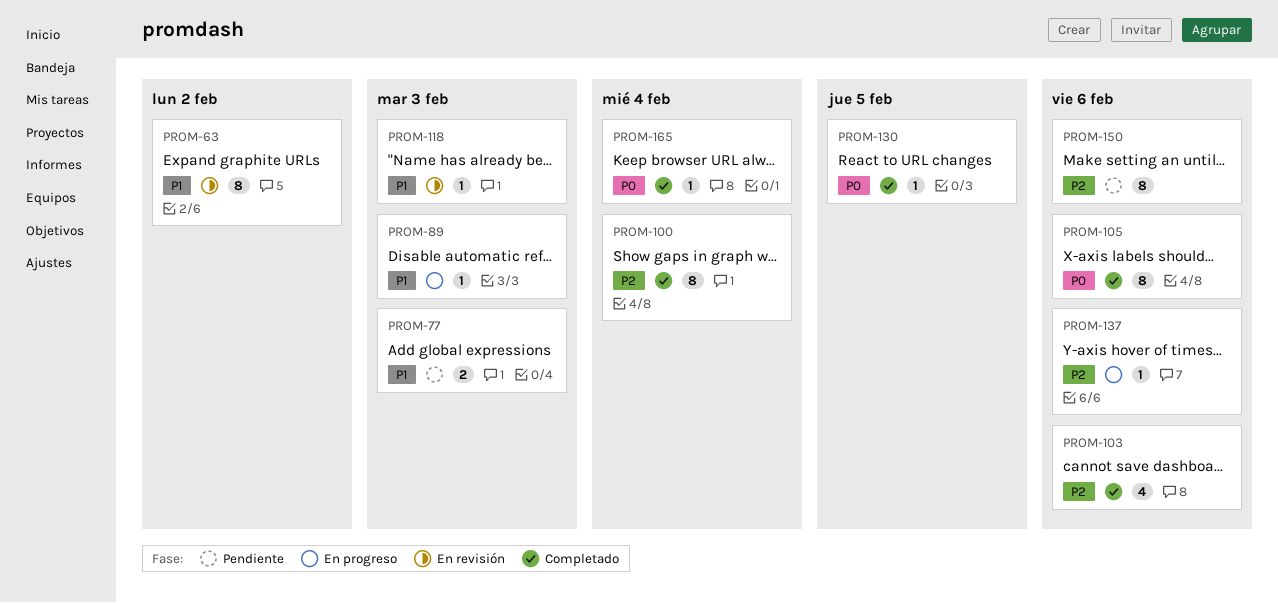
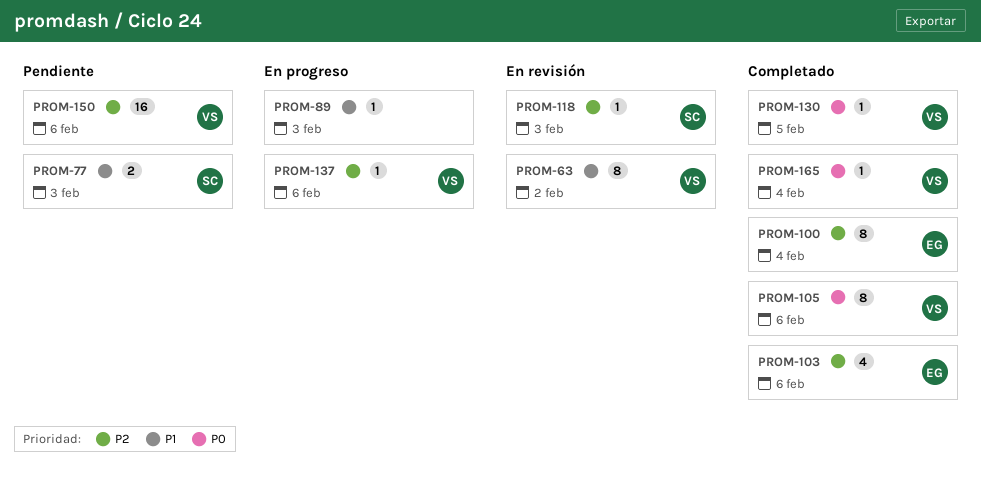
PROM-118, priority: P1 -> P2
PROM-150, estimate: 8 -> 16

